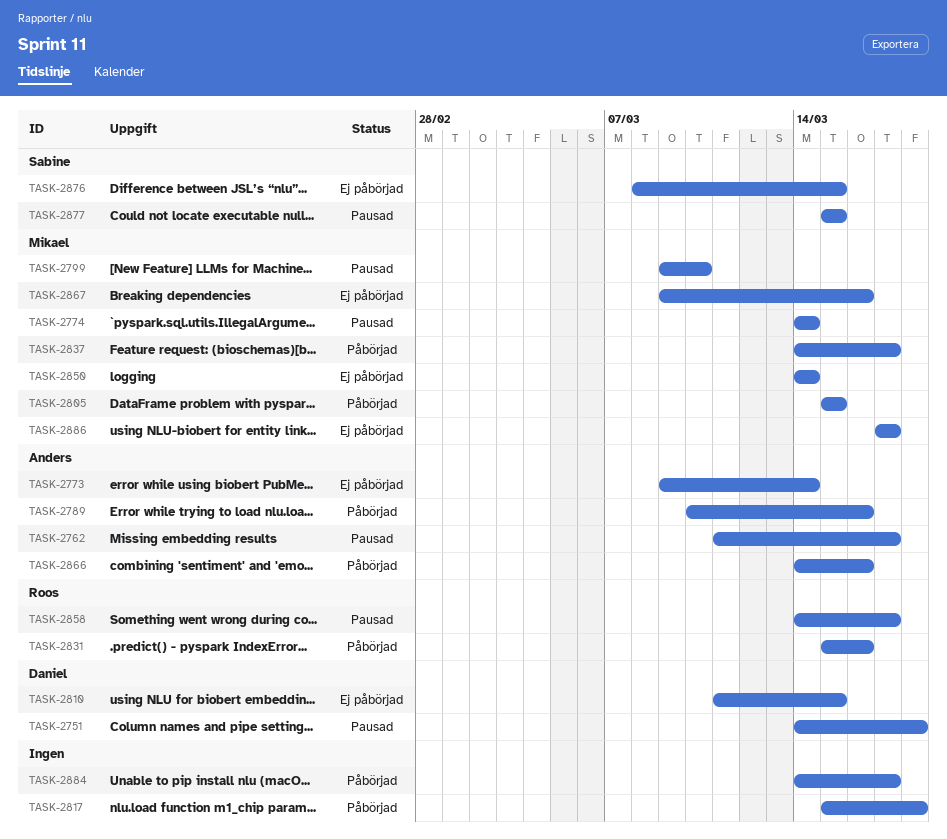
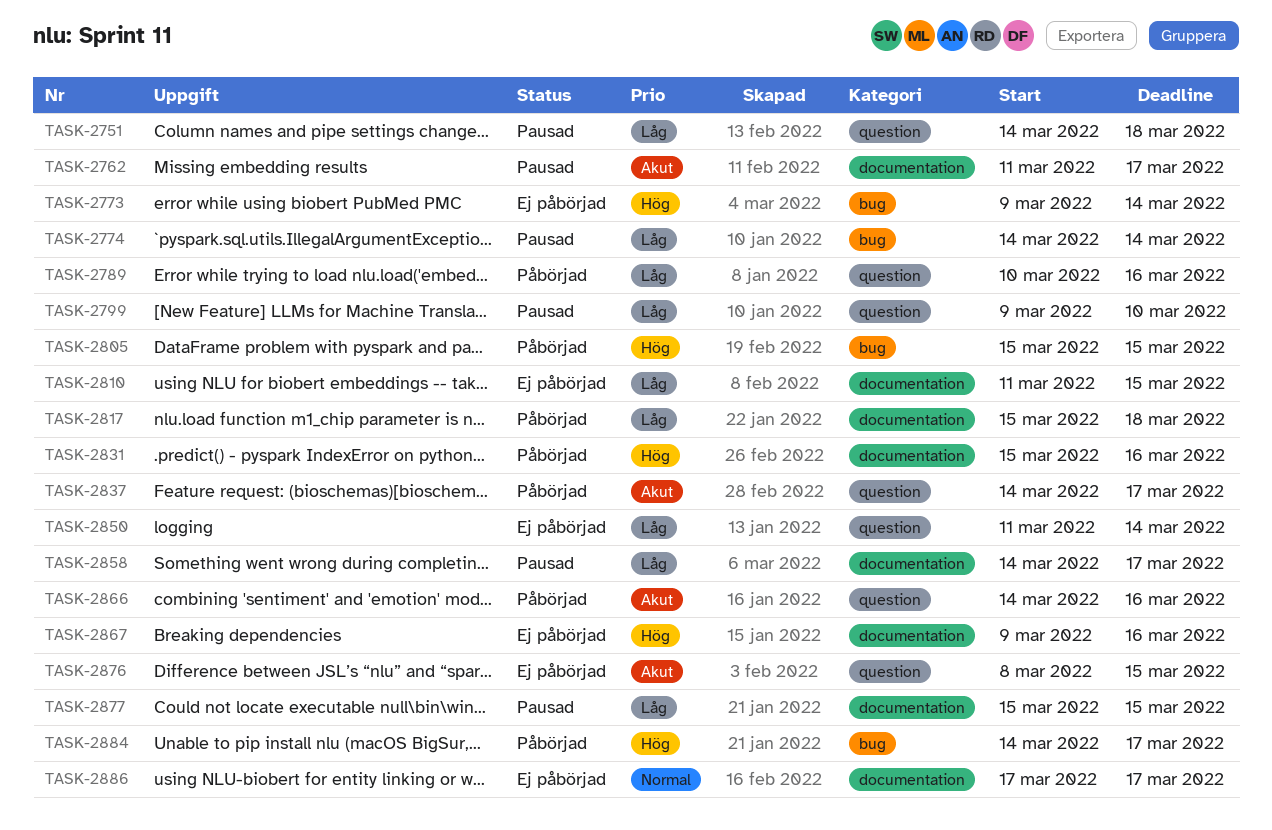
TASK-2850, start: Mar 14 -> Mar 11

